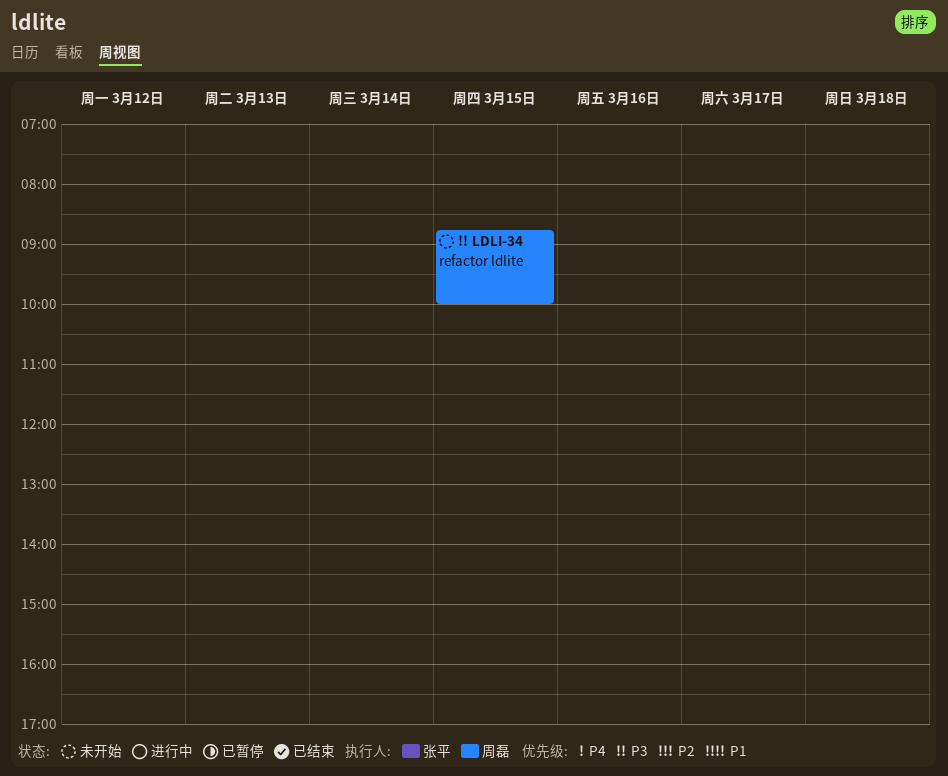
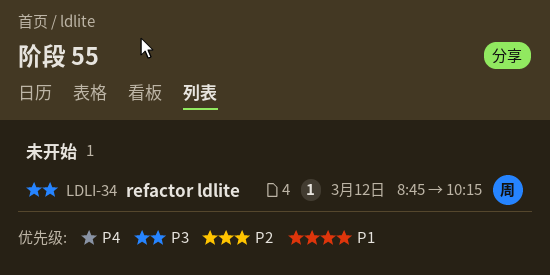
LDLI-34, day: Mar 15 -> Mar 12
LDLI-34, ends: 10:00 -> 10:15

